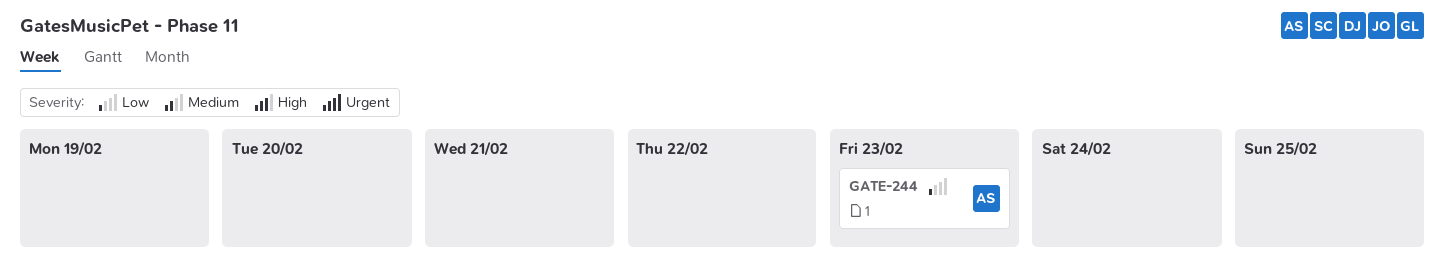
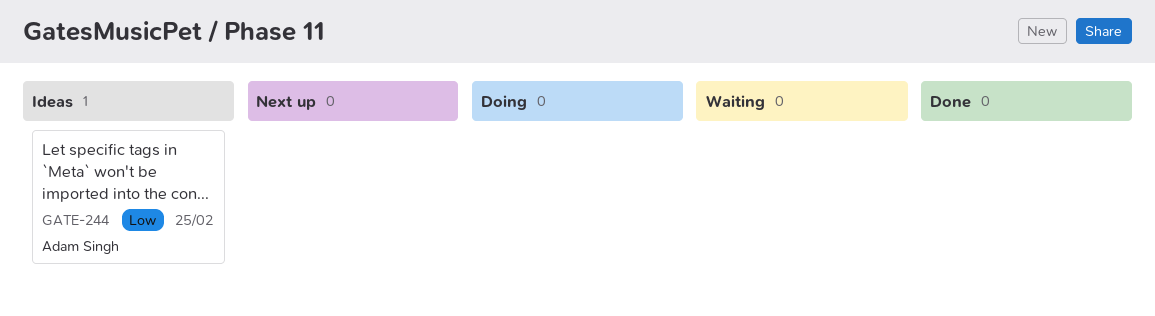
GATE-244, due: Feb 23 -> Feb 25

